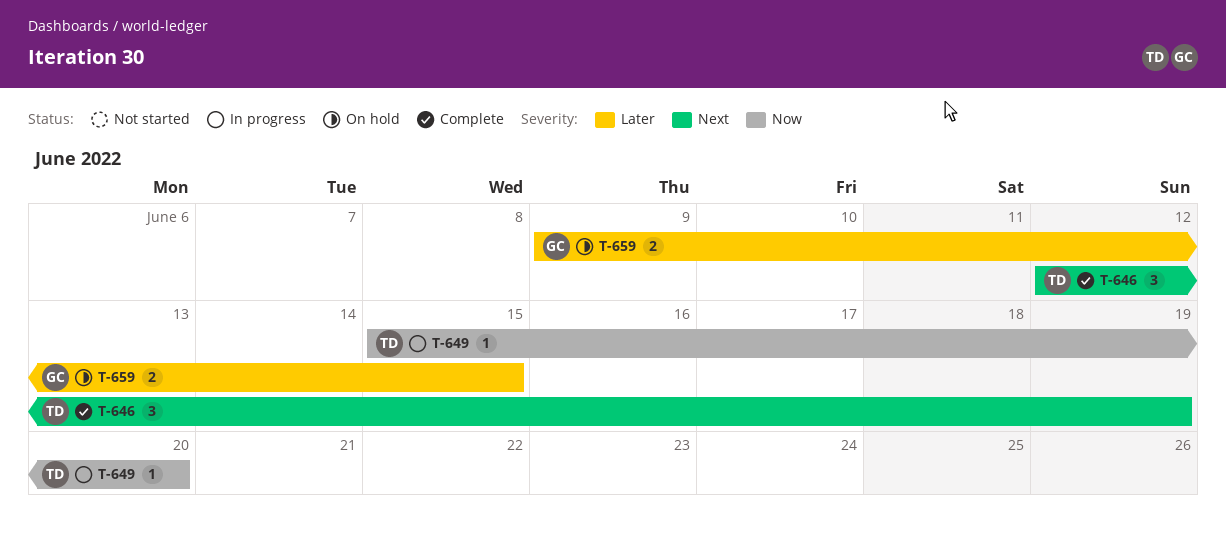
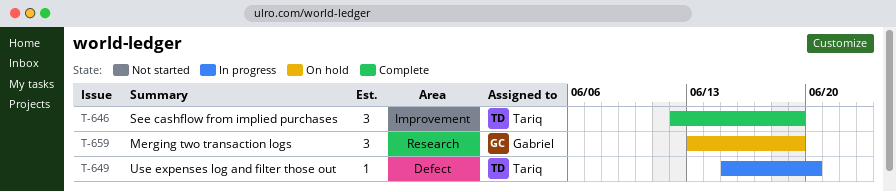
T-659, estimate: 2 -> 3
T-659, start: Jun 9 -> Jun 13
T-659, due: Jun 15 -> Jun 19

